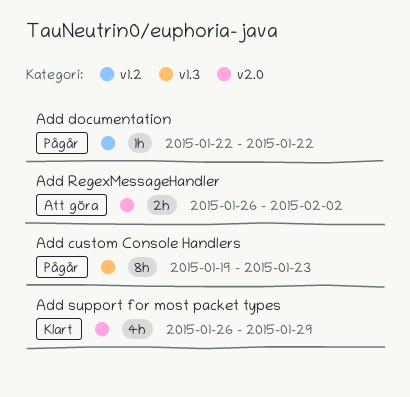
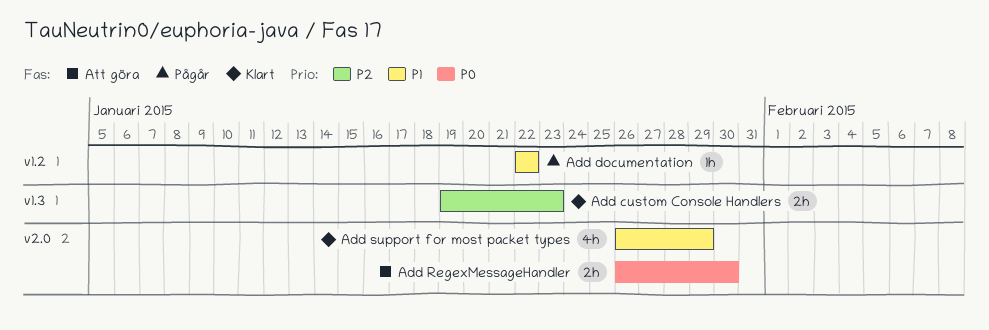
Add custom Console Handlers, status: Pågår -> Klart
Add custom Console Handlers, estimate: 8h -> 2h
Add RegexMessageHandler, due: Feb 2 -> Jan 30

